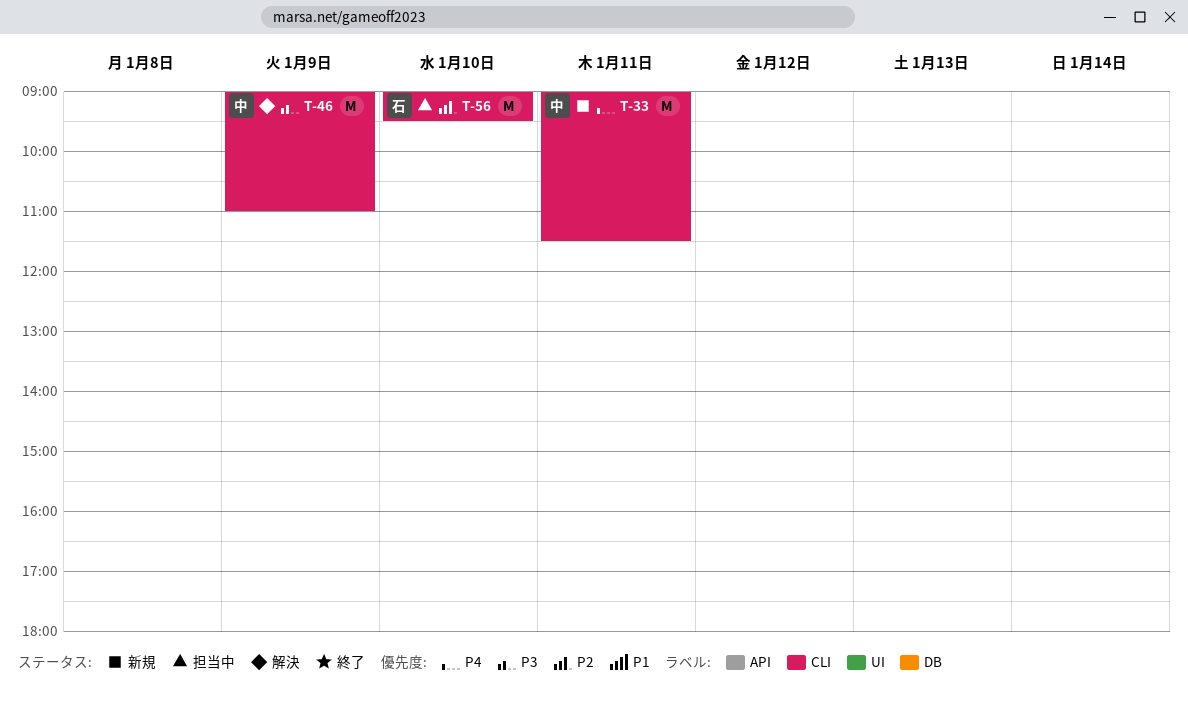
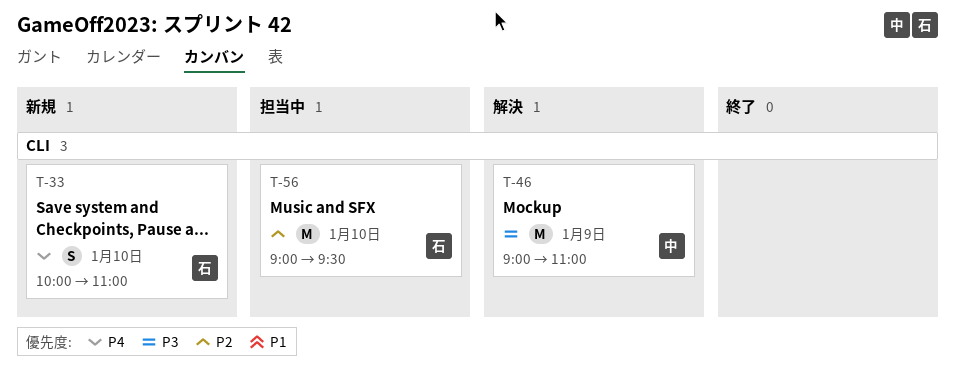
T-33, owner: 中 -> 石
T-33, estimate: M -> S
T-33, day: Jan 11 -> Jan 10
T-33, begins: 09:00 -> 10:00
T-33, ends: 11:30 -> 11:00

